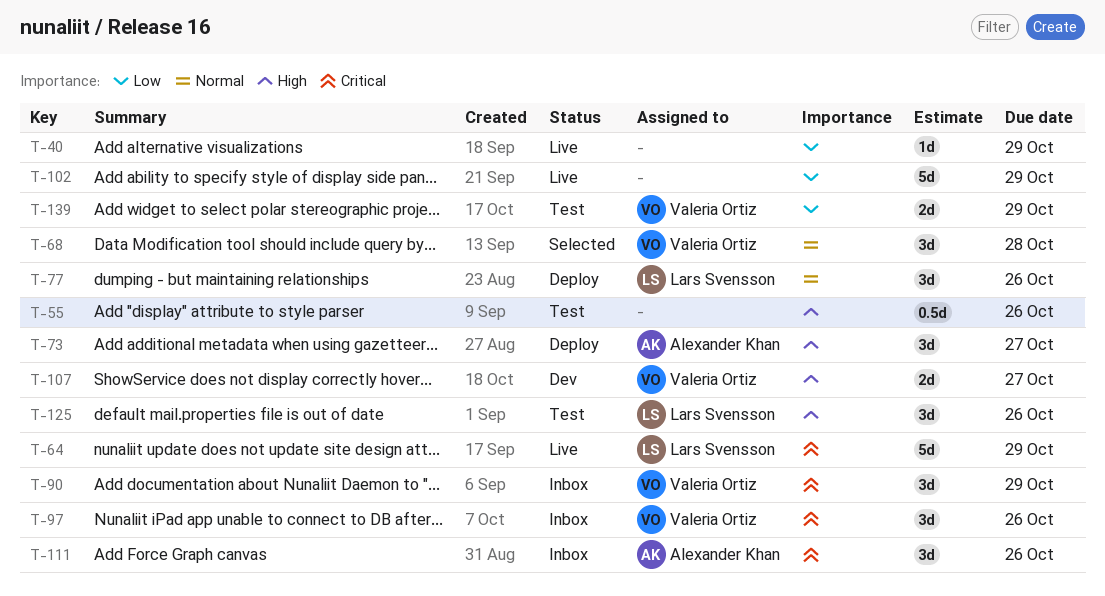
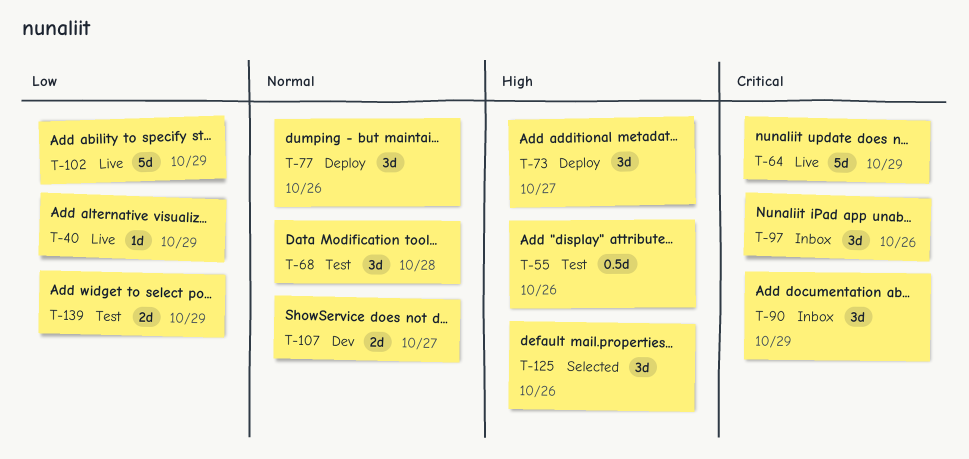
T-68, status: Selected -> Test
T-107, priority: High -> Normal
T-111: present -> none
T-125, status: Test -> Selected

